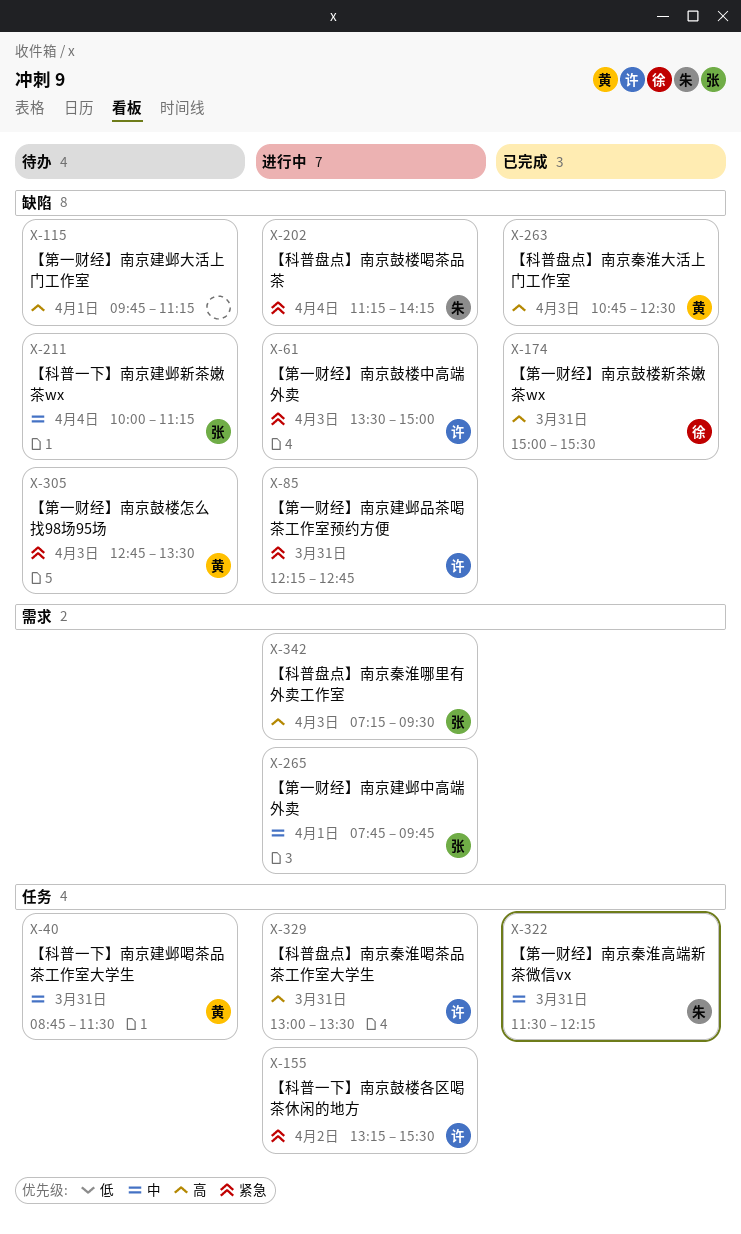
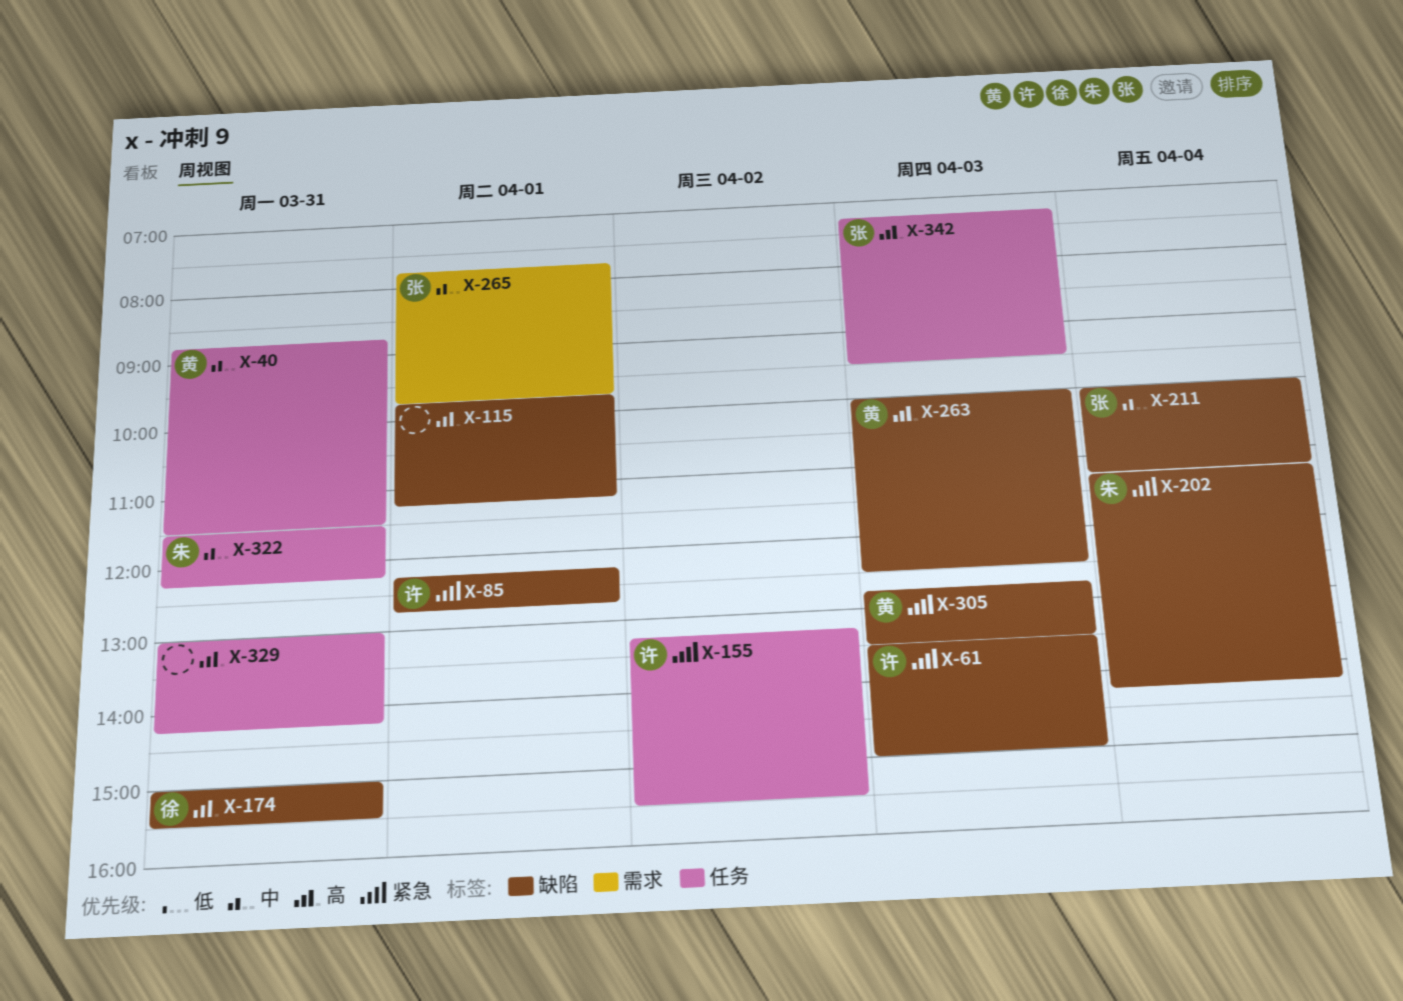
X-85, day: Mar 31 -> Apr 1
X-263, begins: 10:45 -> 10:00
X-329, owner: 许 -> none
X-329, ends: 13:30 -> 14:15
X-342, label: 需求 -> 任务

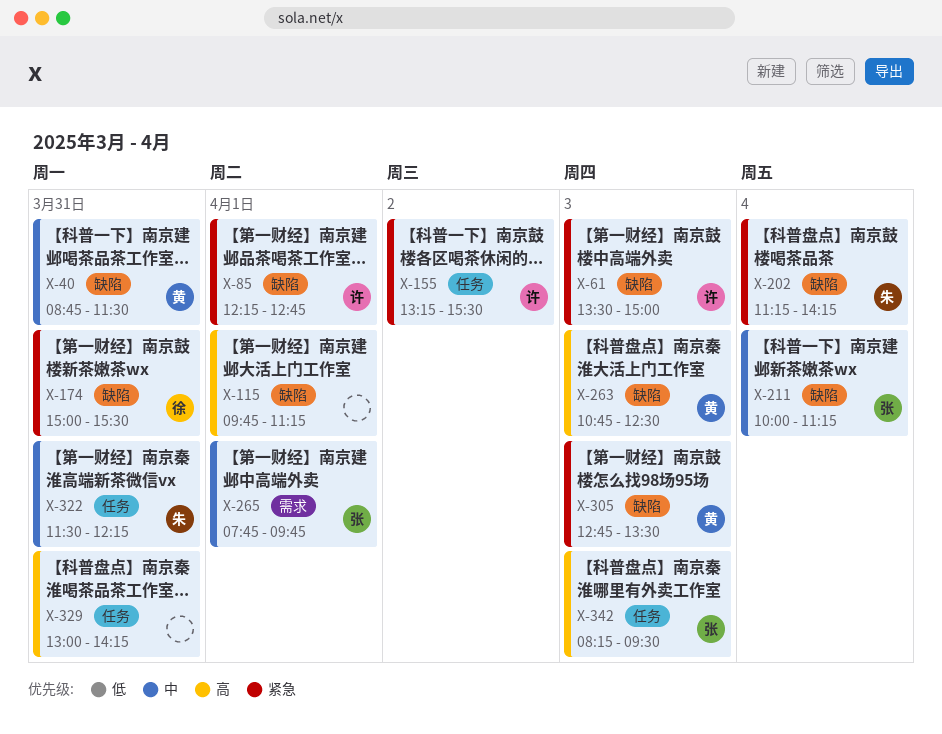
X-40, label: 任务 -> 缺陷
X-174, priority: 高 -> 紧急
X-263, begins: 10:00 -> 10:45
X-342, begins: 07:15 -> 08:15

